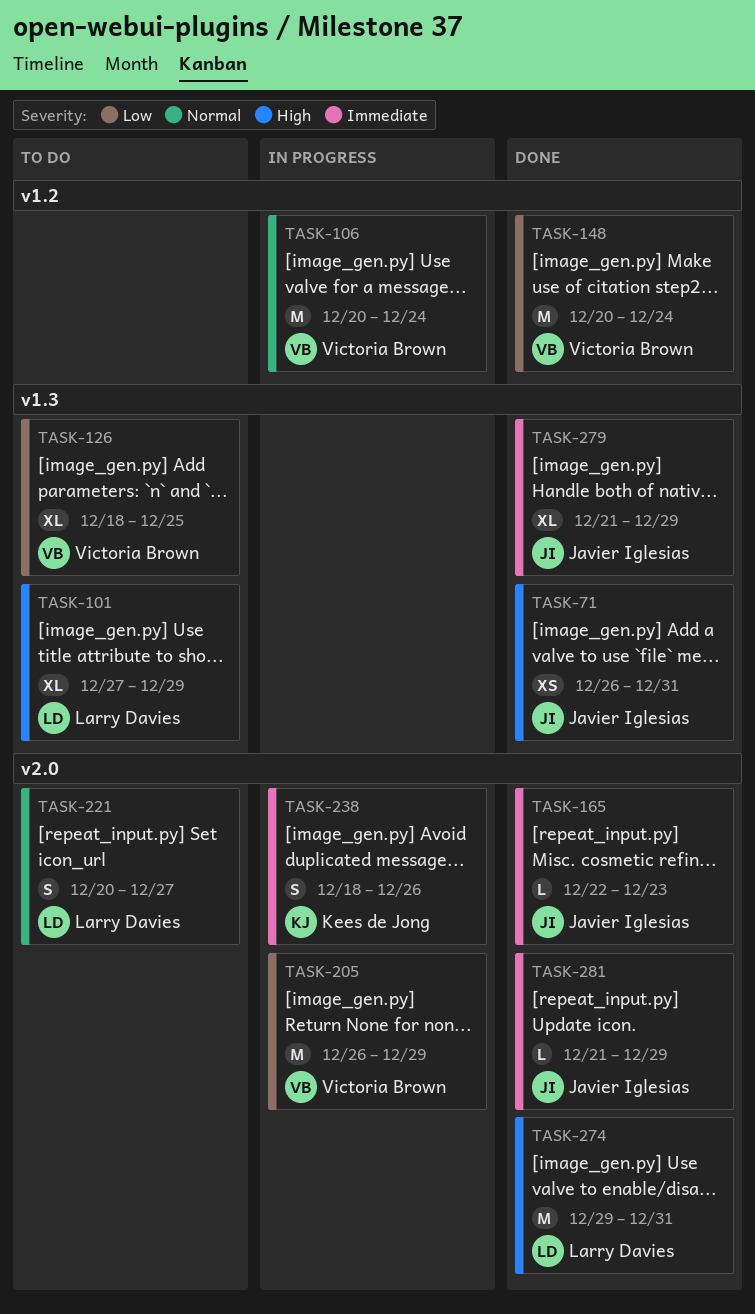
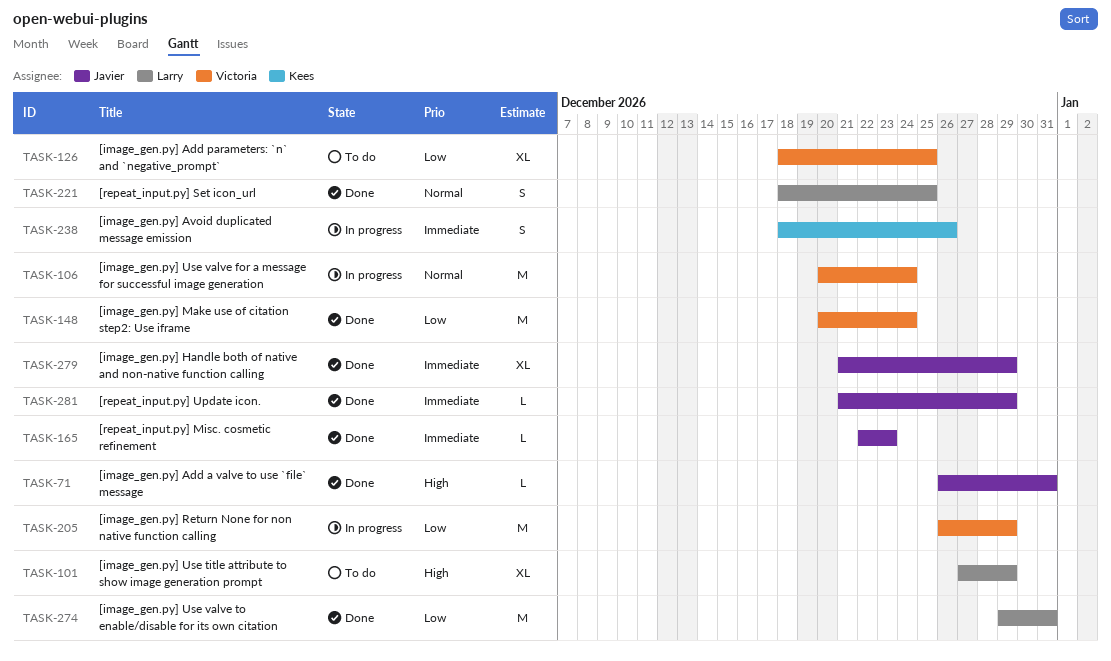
TASK-71, estimate: XS -> L
TASK-221, status: To do -> Done
TASK-221, start: Dec 20 -> Dec 18
TASK-221, due: Dec 27 -> Dec 25
TASK-274, priority: High -> Low

